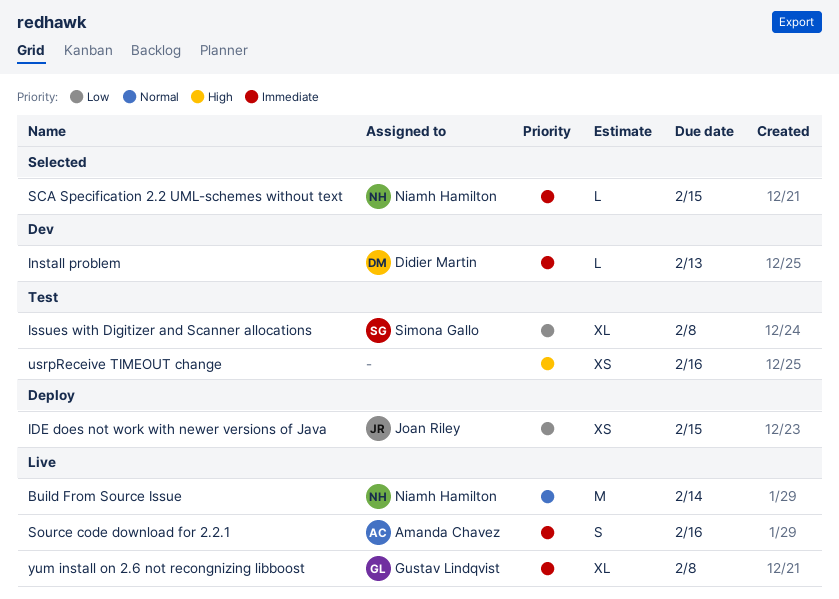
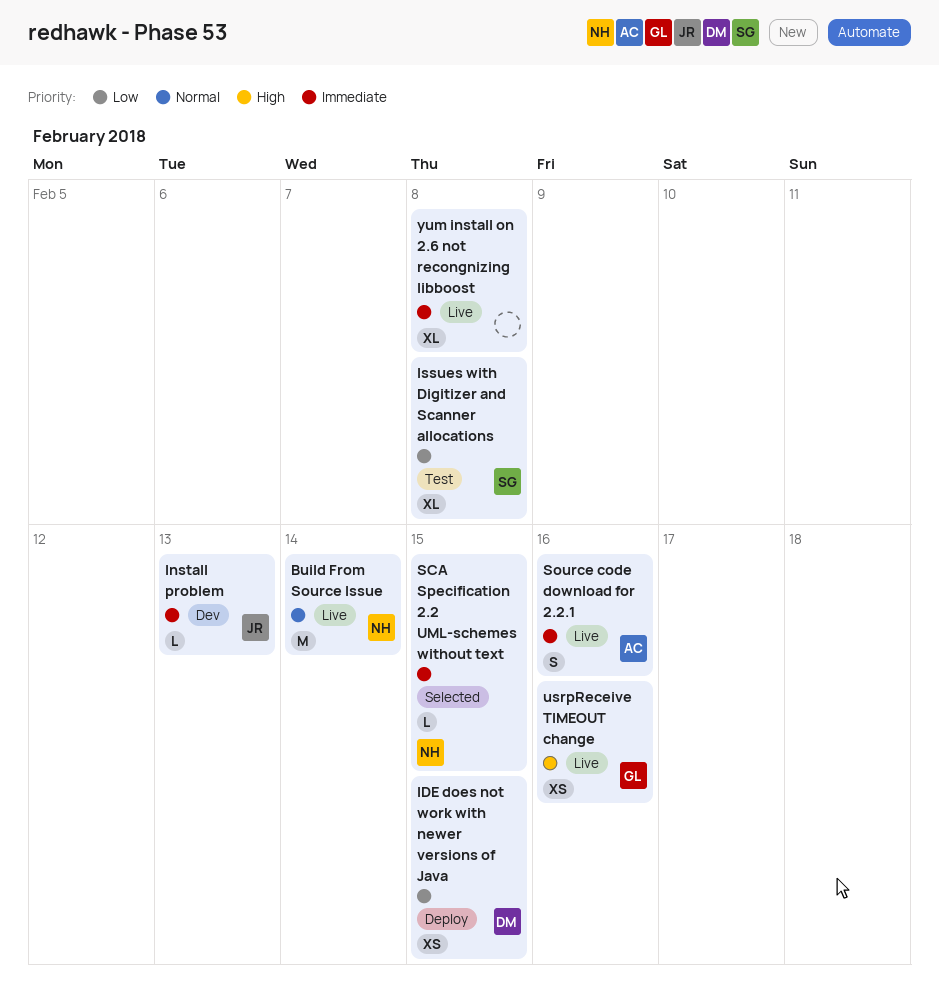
IDE does not work with newer versions of Java, owner: Joan Riley -> Didier Martin
Install problem, owner: Didier Martin -> Joan Riley
usrpReceive TIMEOUT change, status: Test -> Live
usrpReceive TIMEOUT change, owner: none -> Gustav Lindqvist
yum install on 2.6 not recongnizing libboost, owner: Gustav Lindqvist -> none

